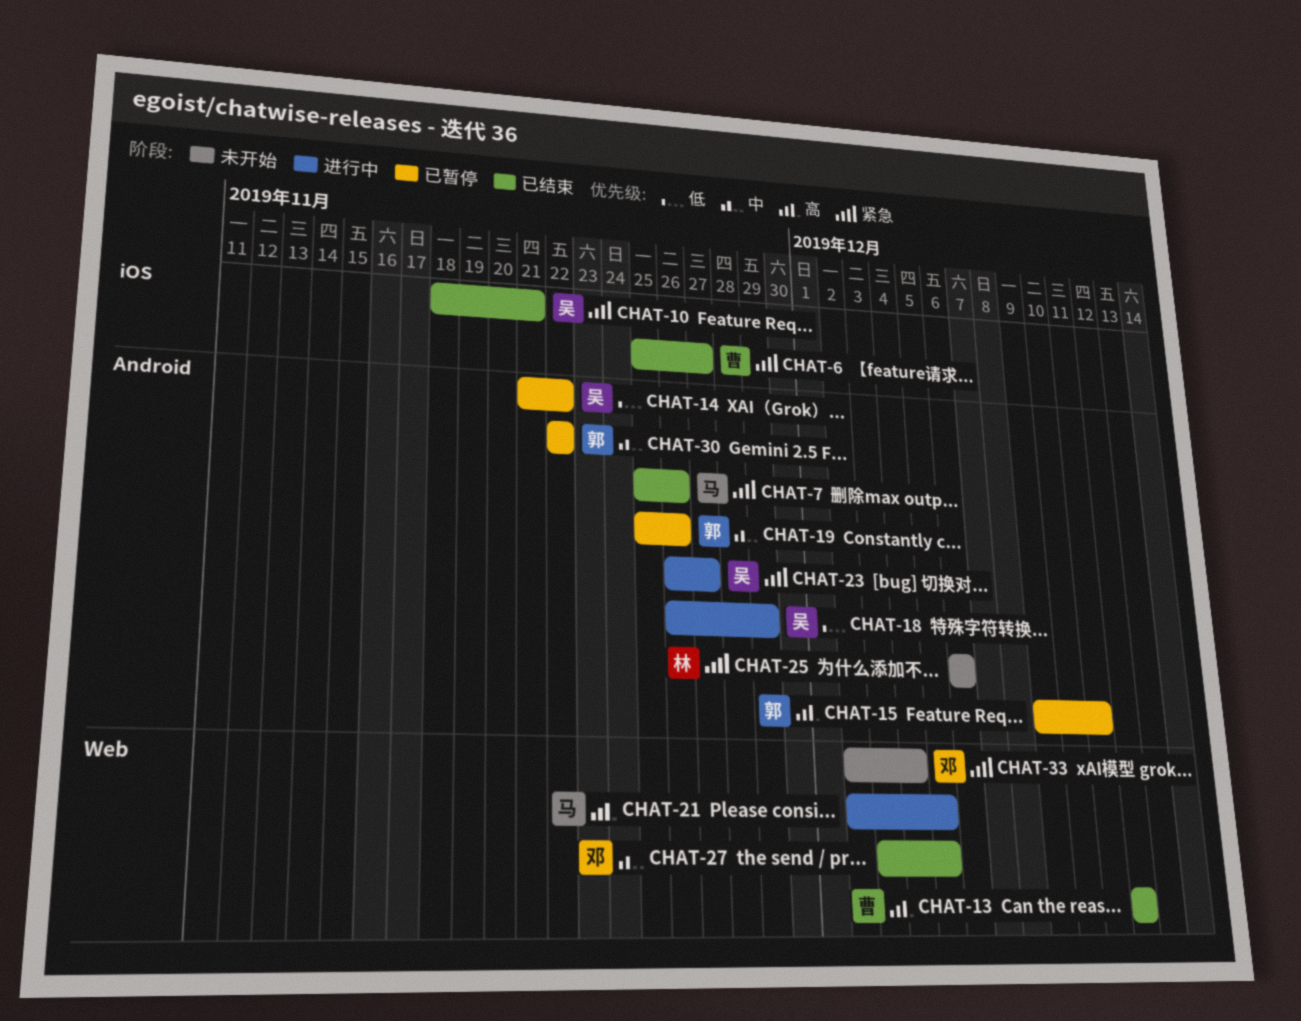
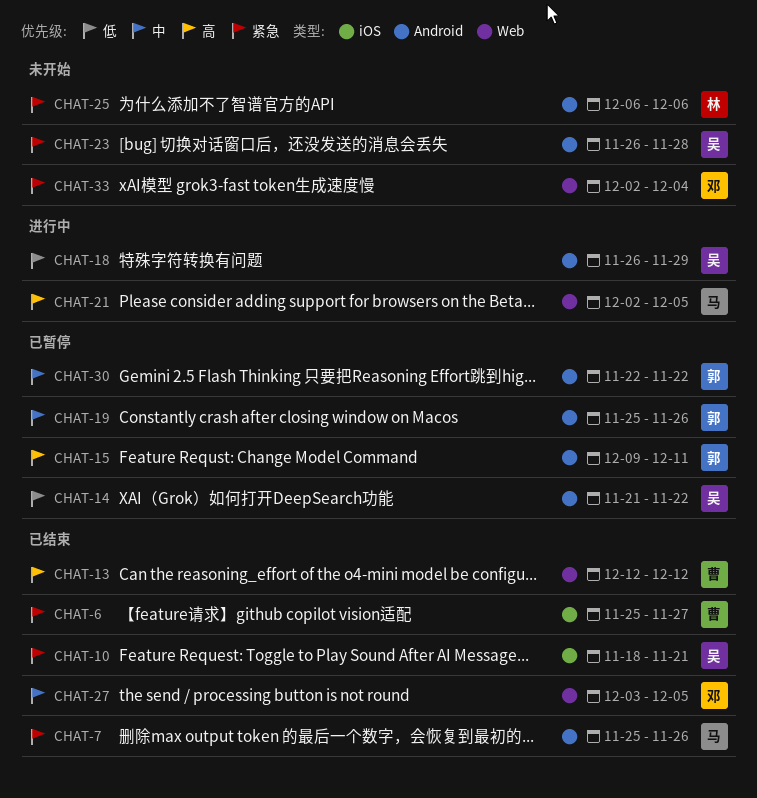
CHAT-23, status: 进行中 -> 未开始
CHAT-23, due: Nov 27 -> Nov 28

